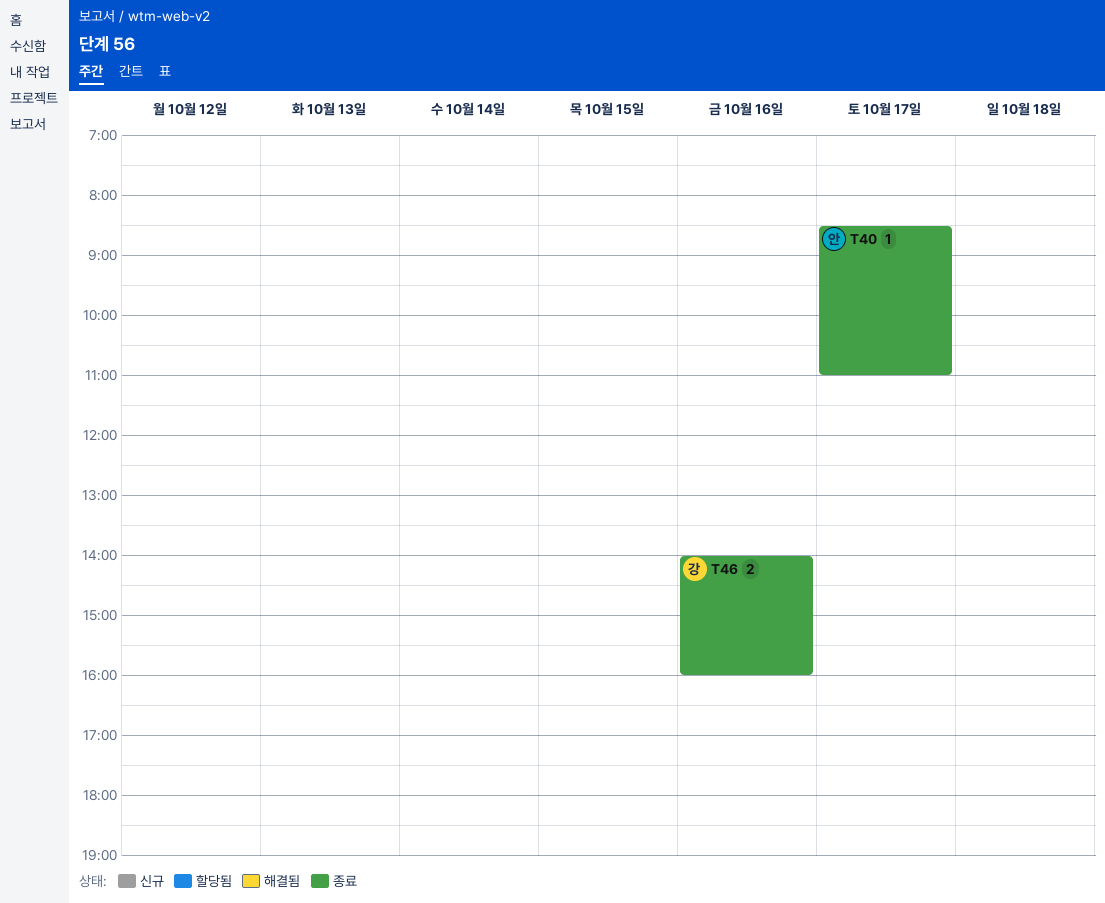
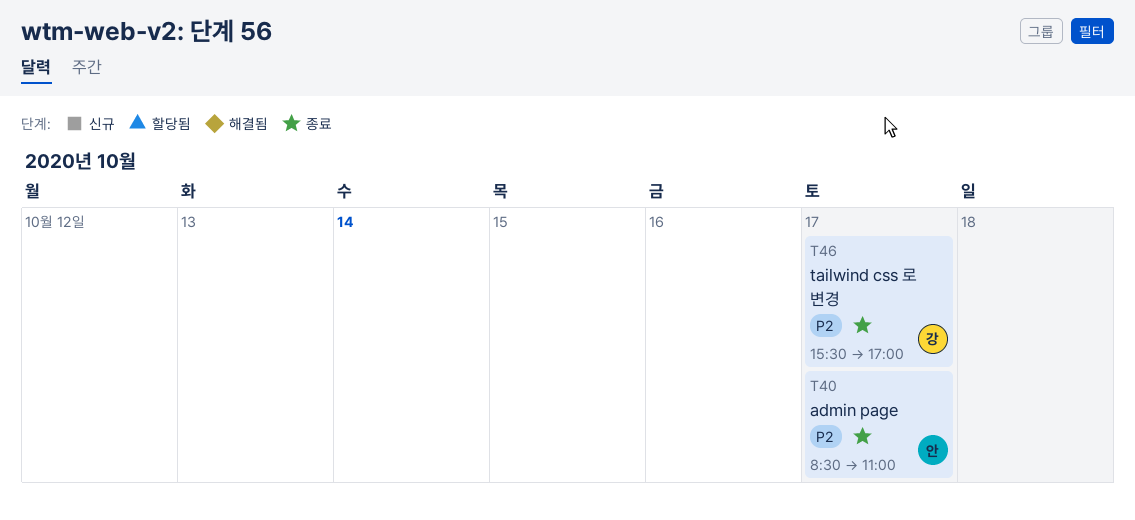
T46, day: Oct 16 -> Oct 17
T46, begins: 14:00 -> 15:30
T46, ends: 16:00 -> 17:00

